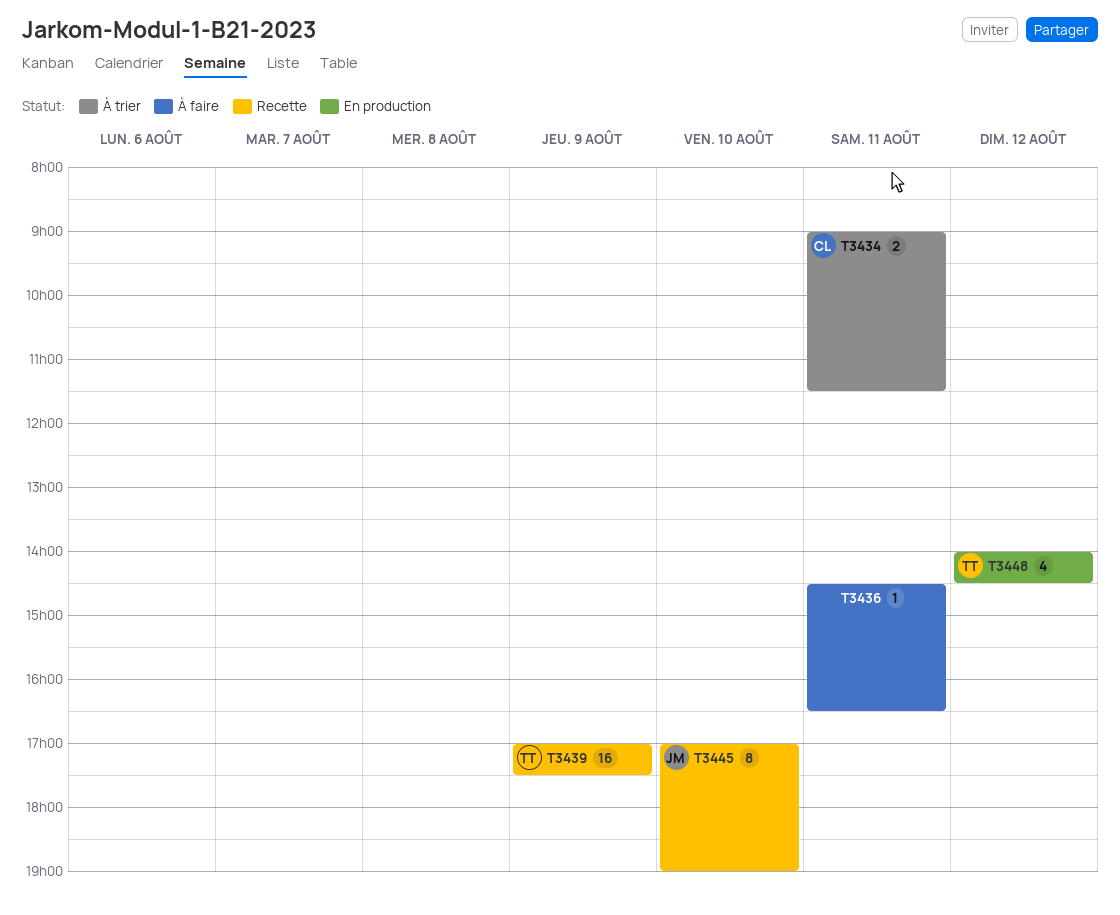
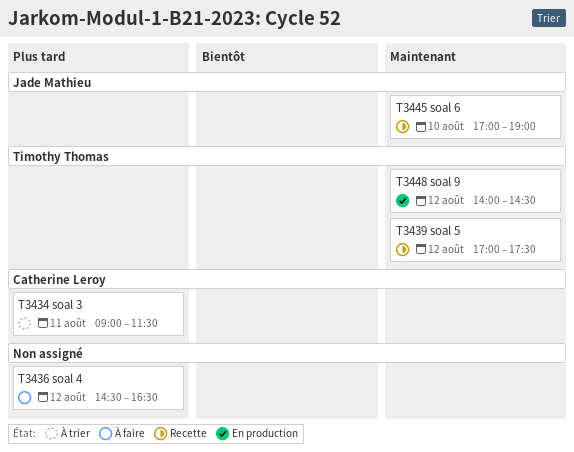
T3436, day: Aug 11 -> Aug 12
T3439, day: Aug 9 -> Aug 12

